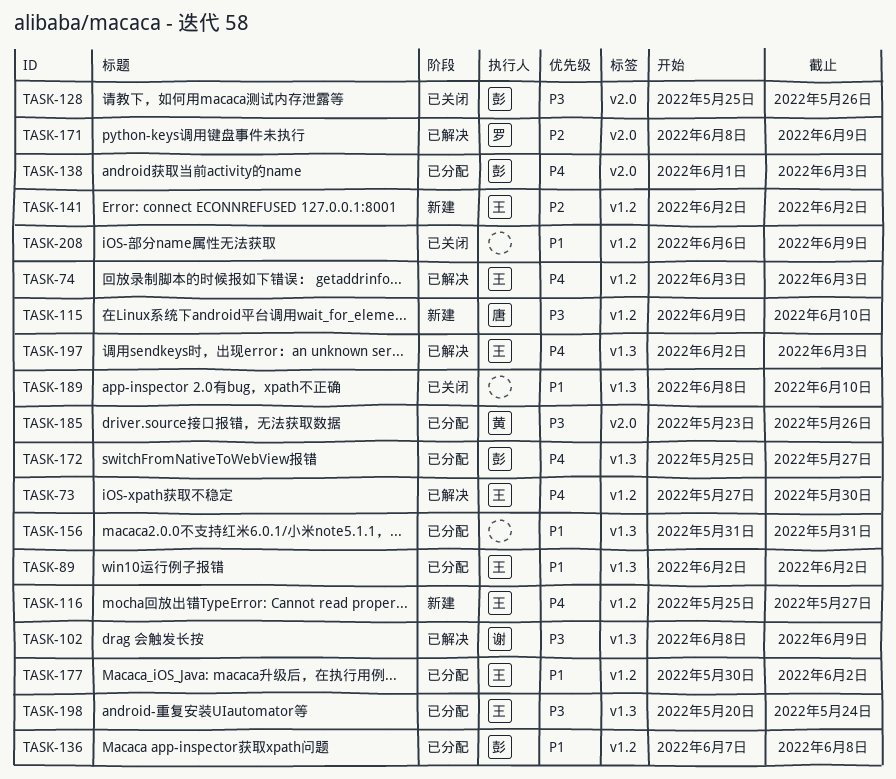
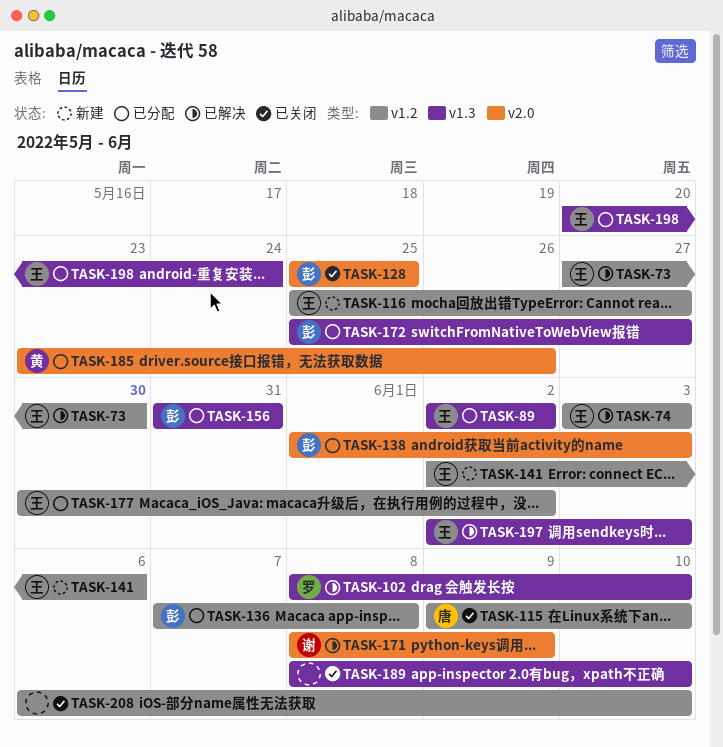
TASK-102, owner: 谢 -> 罗
TASK-102, due: Jun 9 -> Jun 10
TASK-115, status: 新建 -> 已关闭
TASK-128, due: May 26 -> May 25
TASK-141, due: Jun 2 -> Jun 6
TASK-156, owner: none -> 彭
TASK-171, owner: 罗 -> 谢
TASK-208, due: Jun 9 -> Jun 10

